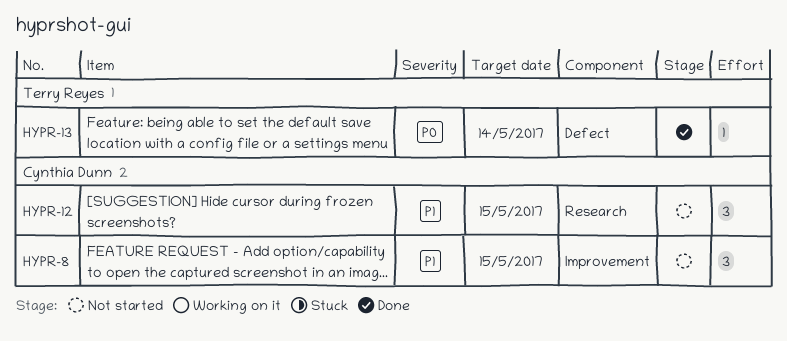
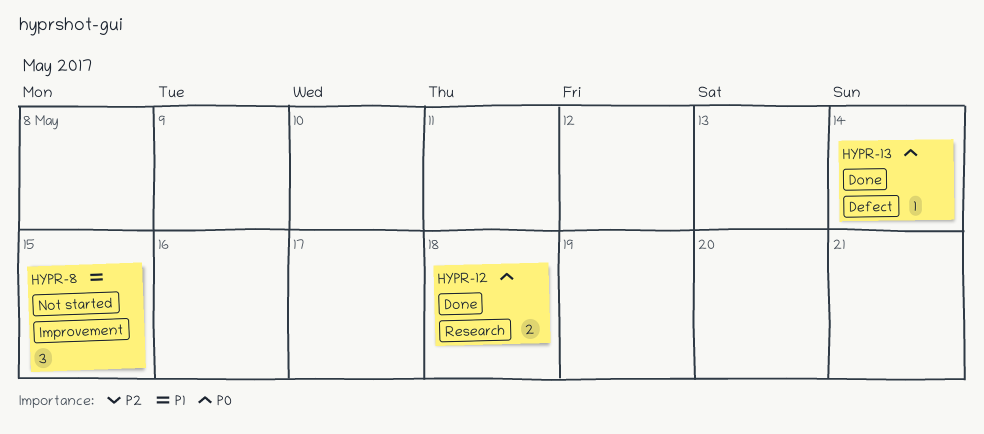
HYPR-12, status: Not started -> Done
HYPR-12, priority: P1 -> P0
HYPR-12, estimate: 3 -> 2
HYPR-12, due: May 15 -> May 18

